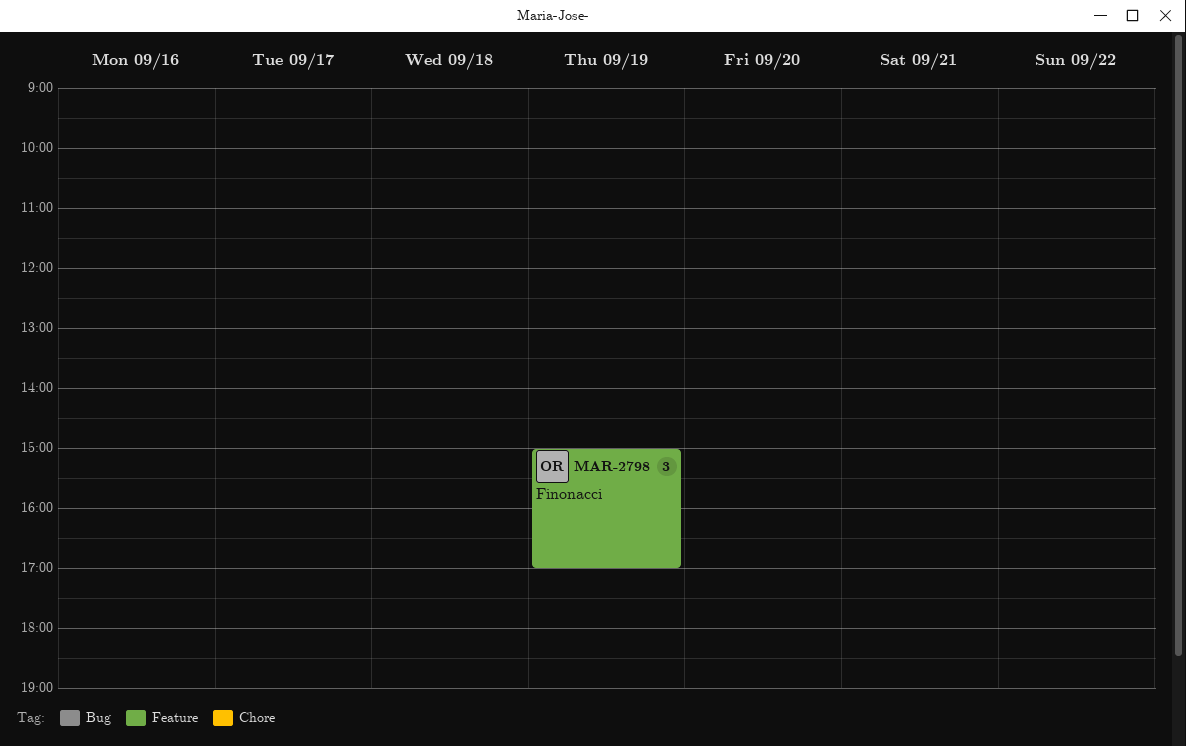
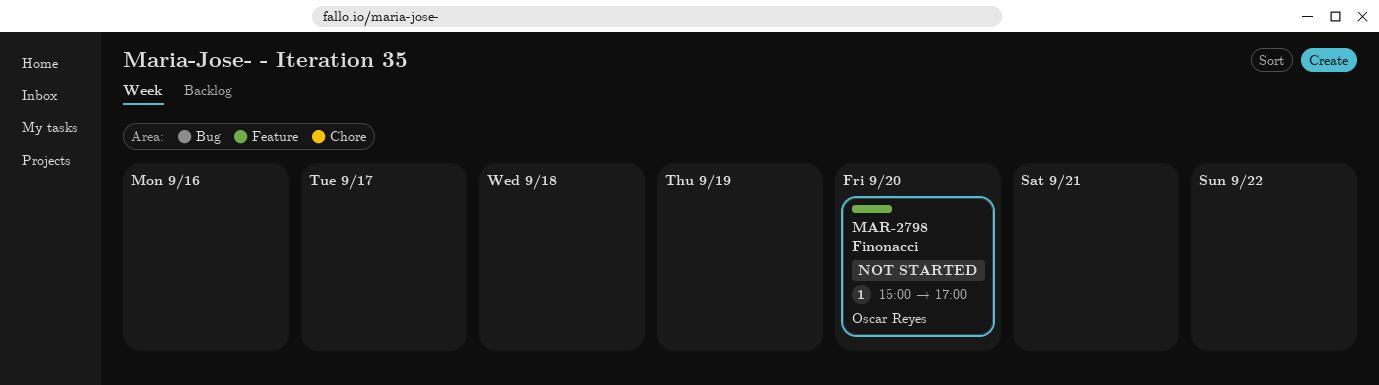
MAR-2798, estimate: 3 -> 1
MAR-2798, day: Sep 19 -> Sep 20

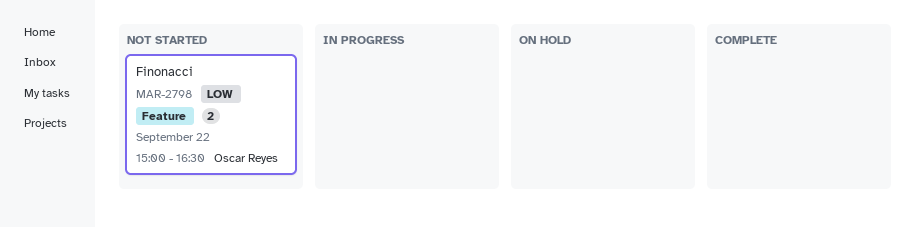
MAR-2798, estimate: 1 -> 2
MAR-2798, day: Sep 20 -> Sep 22
MAR-2798, ends: 17:00 -> 16:30

